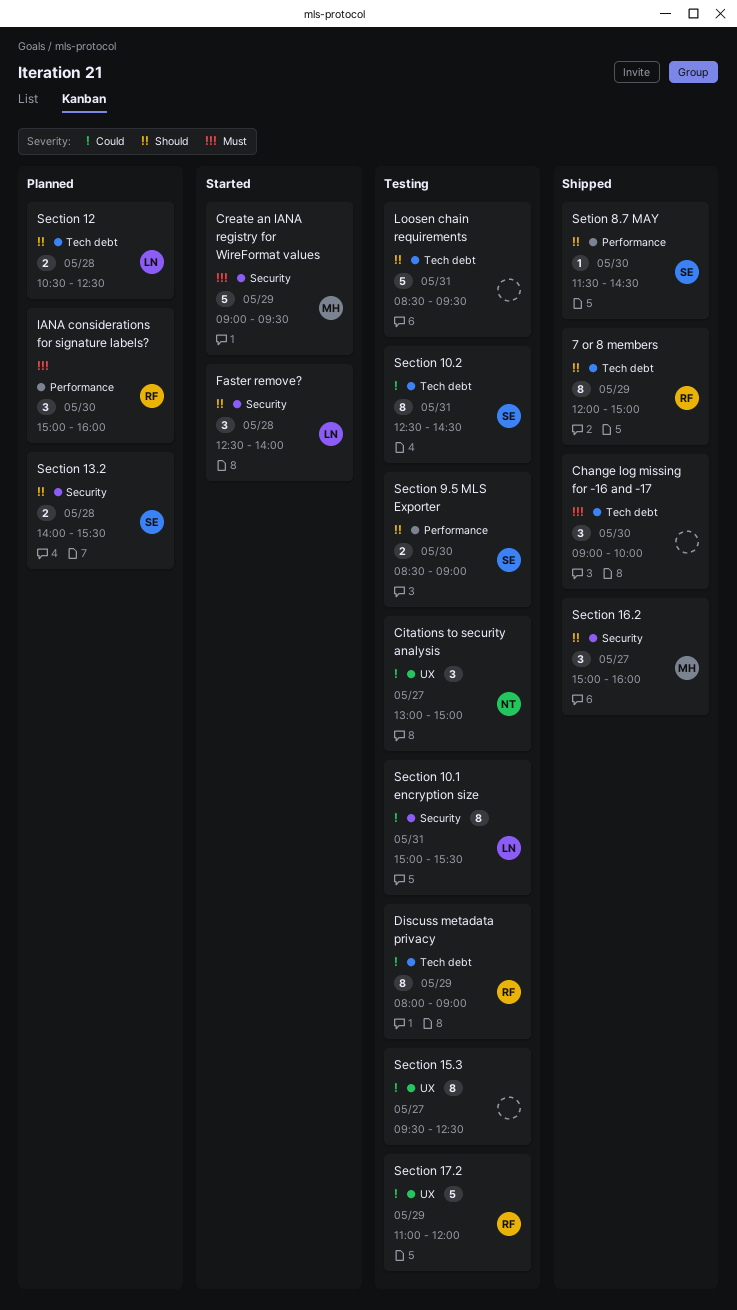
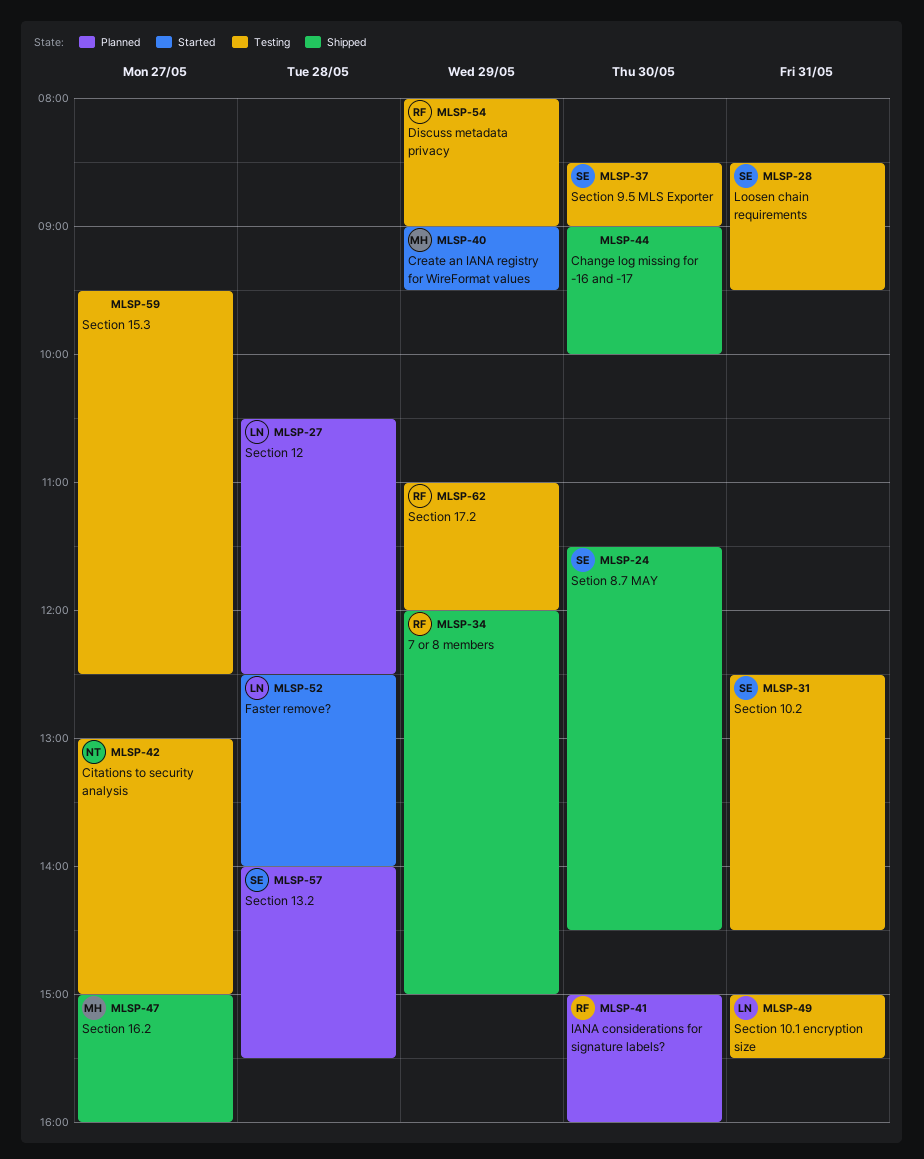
Loosen chain requirements, owner: none -> SE

